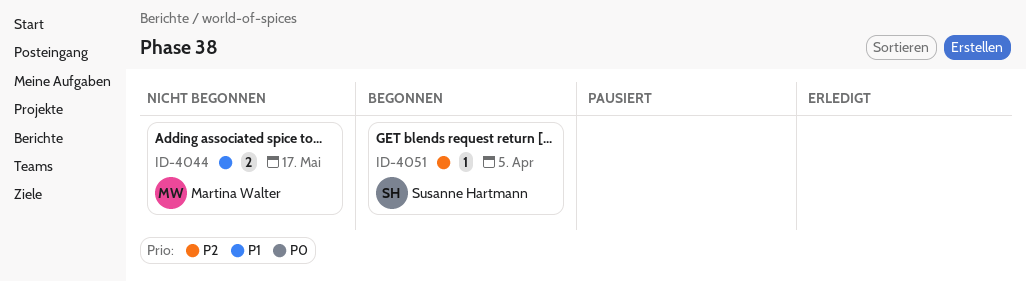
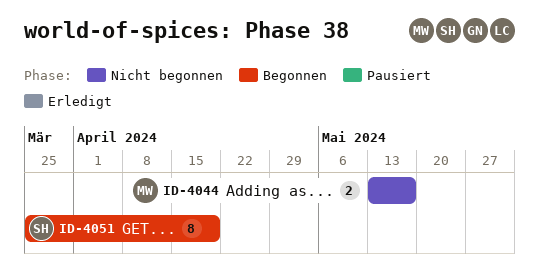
ID-4051, estimate: 1 -> 8
ID-4051, due: Apr 5 -> Apr 19

